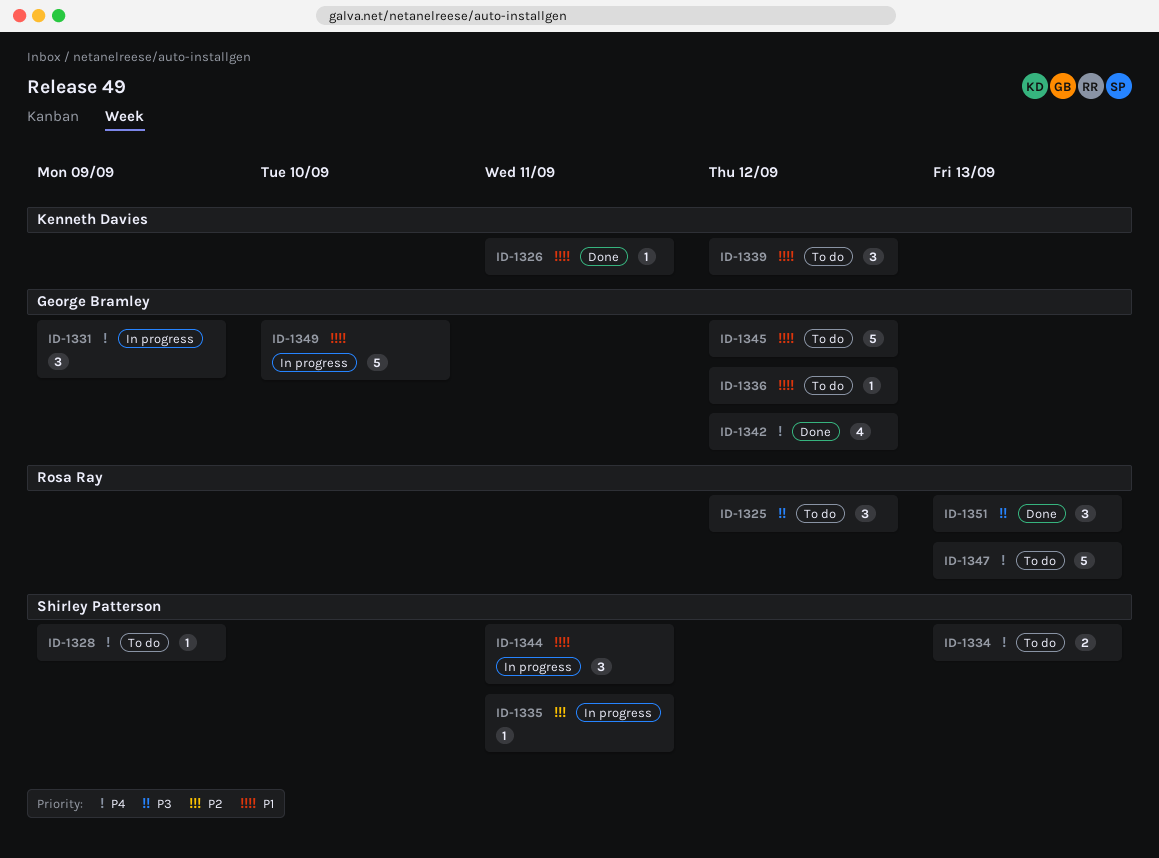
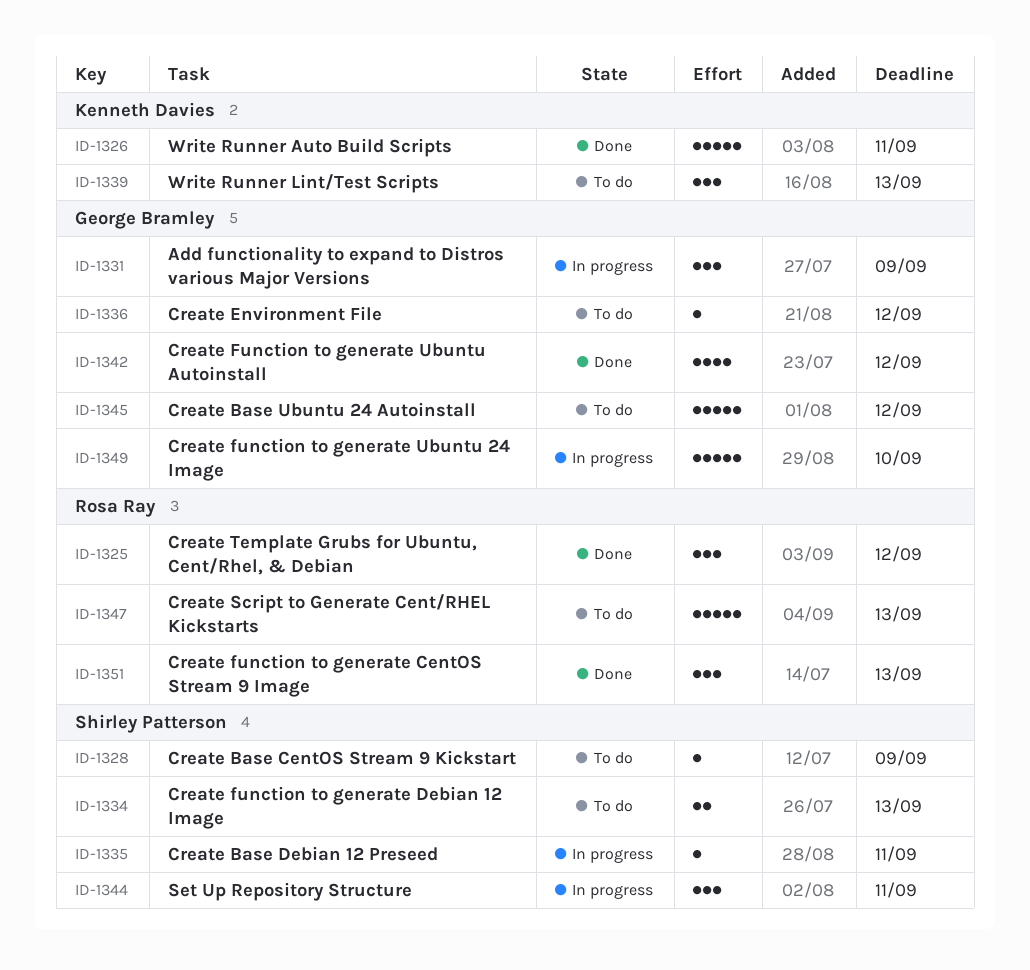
ID-1325, status: To do -> Done
ID-1326, estimate: 1 -> 5
ID-1339, due: Sep 12 -> Sep 13

